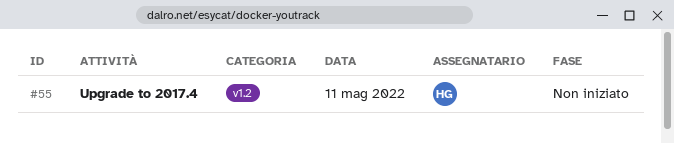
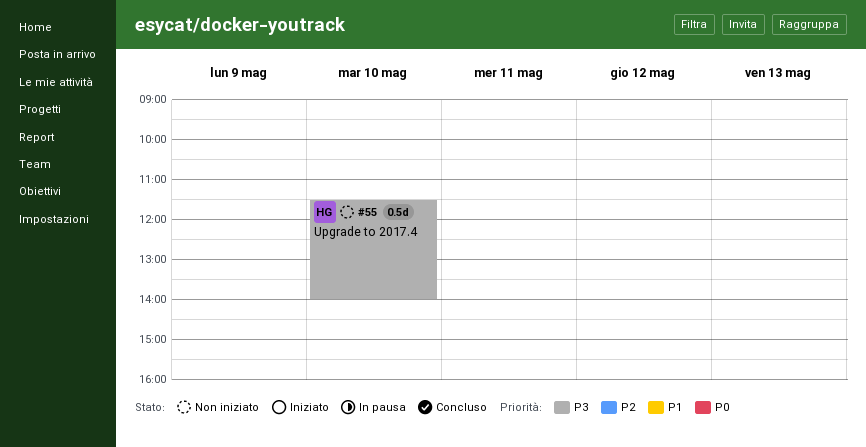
#55, day: May 11 -> May 10

